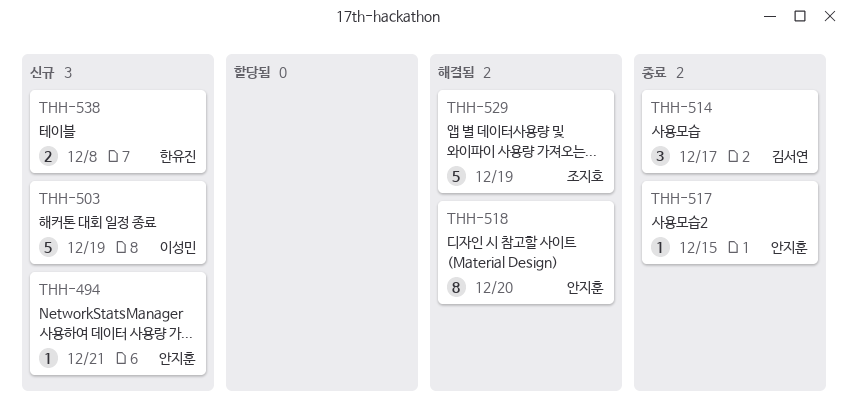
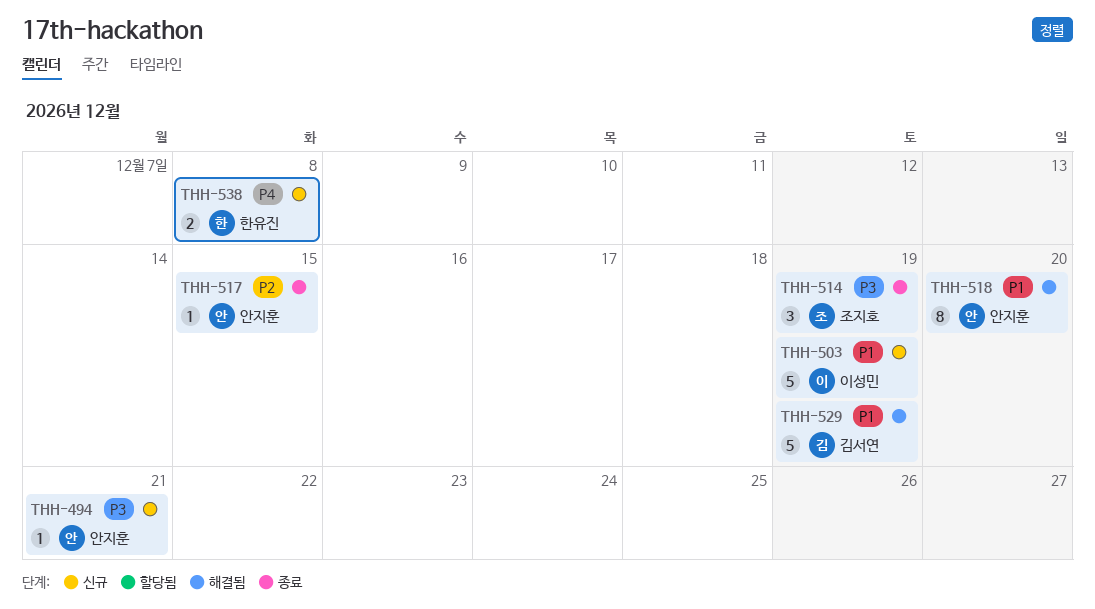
THH-514, owner: 김서연 -> 조지호
THH-514, due: Dec 17 -> Dec 19
THH-529, owner: 조지호 -> 김서연

